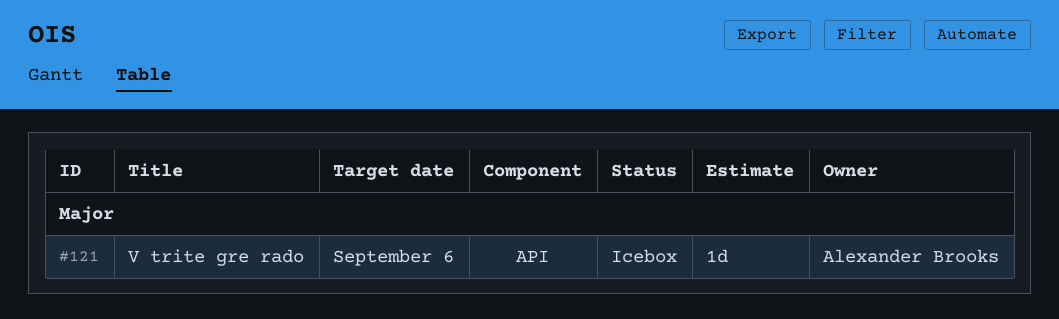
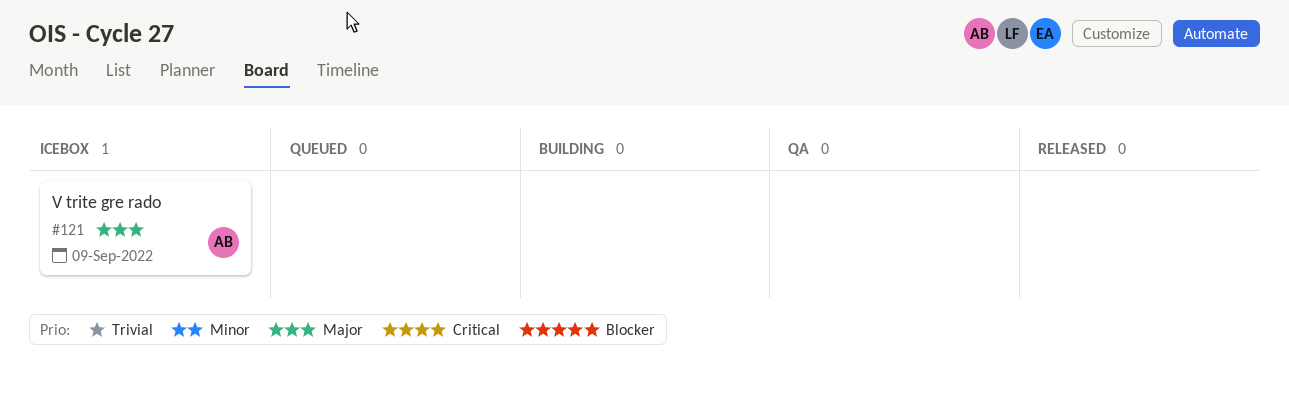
#121, due: Sep 6 -> Sep 9

